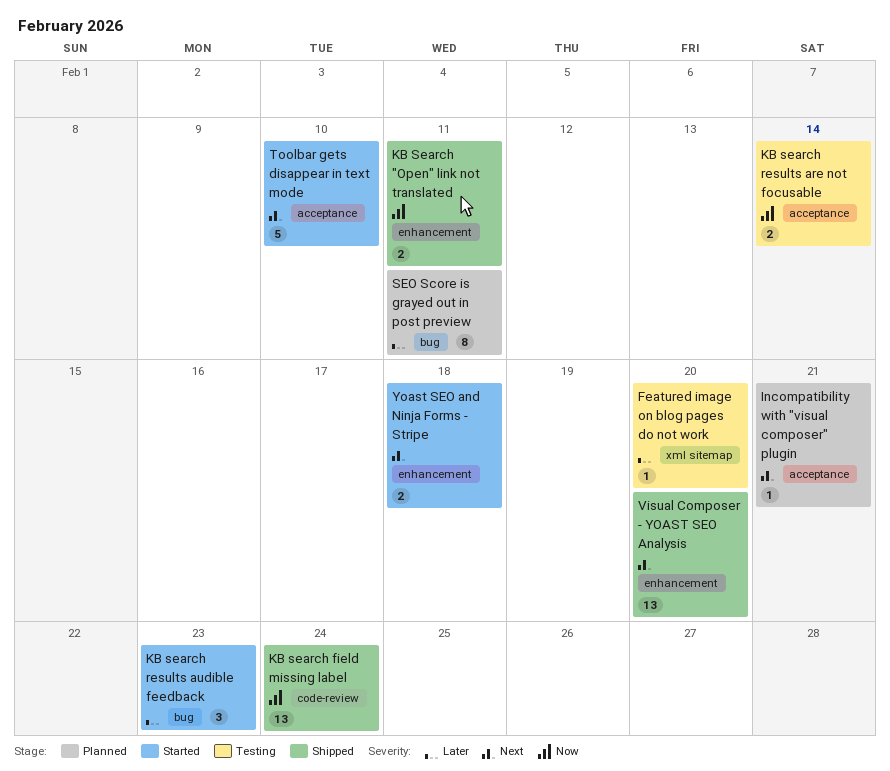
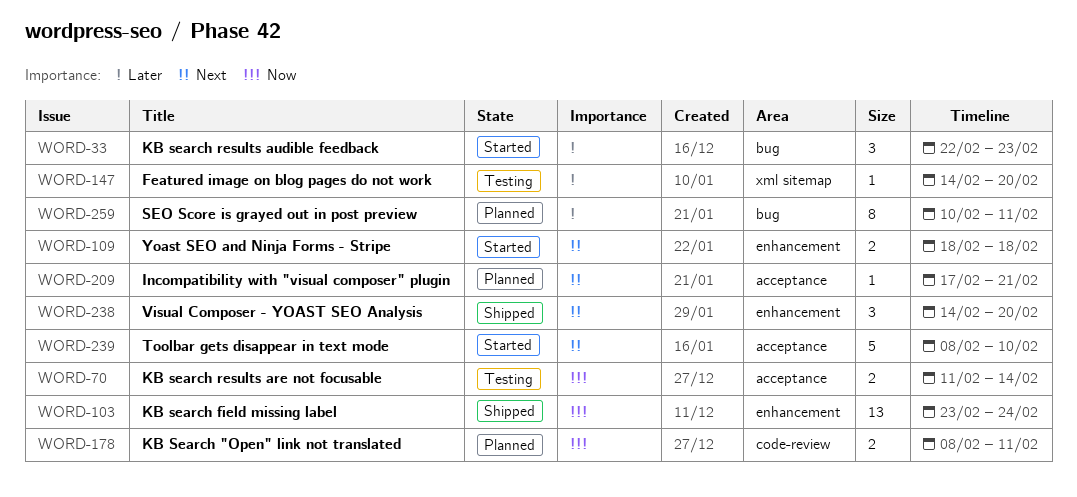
KB Search "Open" link not translated, status: Shipped -> Planned
KB Search "Open" link not translated, label: enhancement -> code-review
KB search field missing label, label: code-review -> enhancement
Visual Composer - YOAST SEO Analysis, estimate: 13 -> 3

